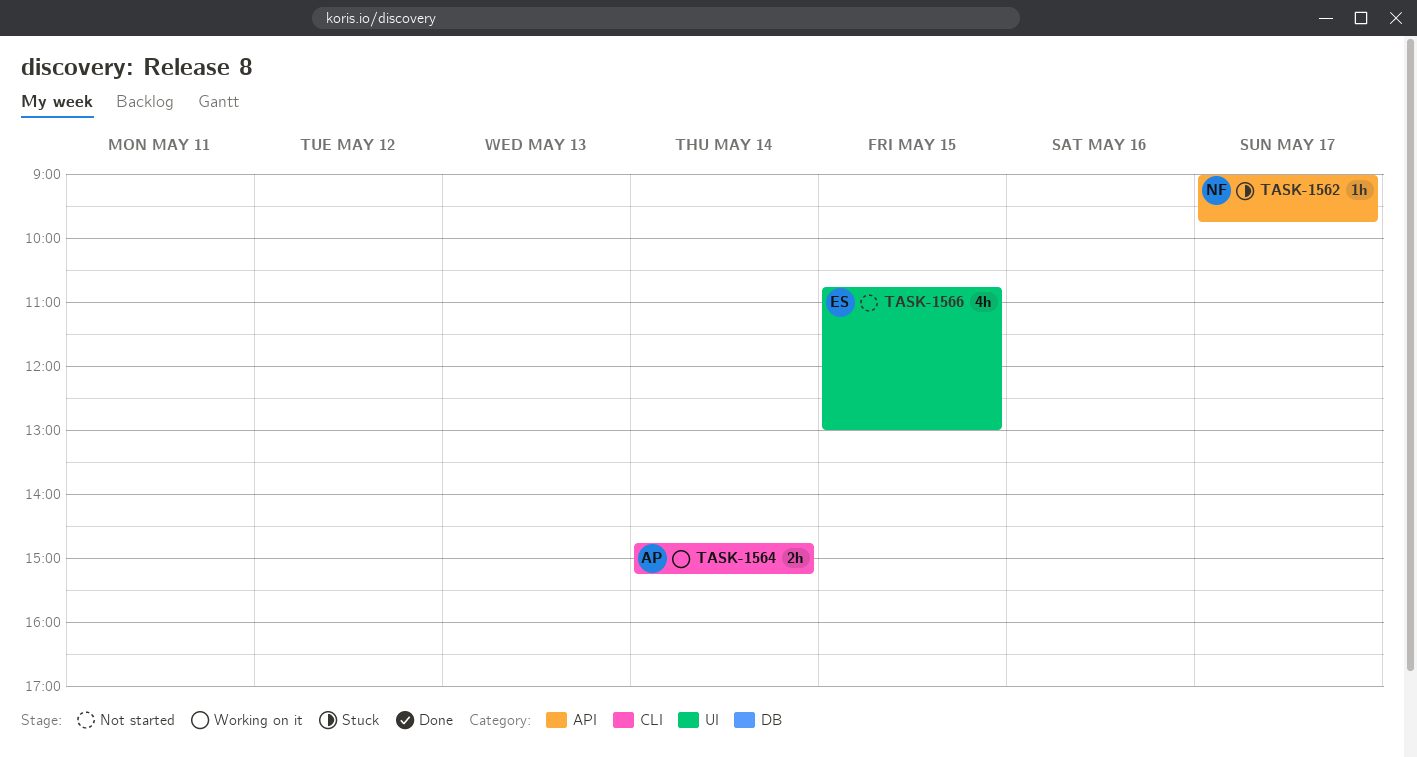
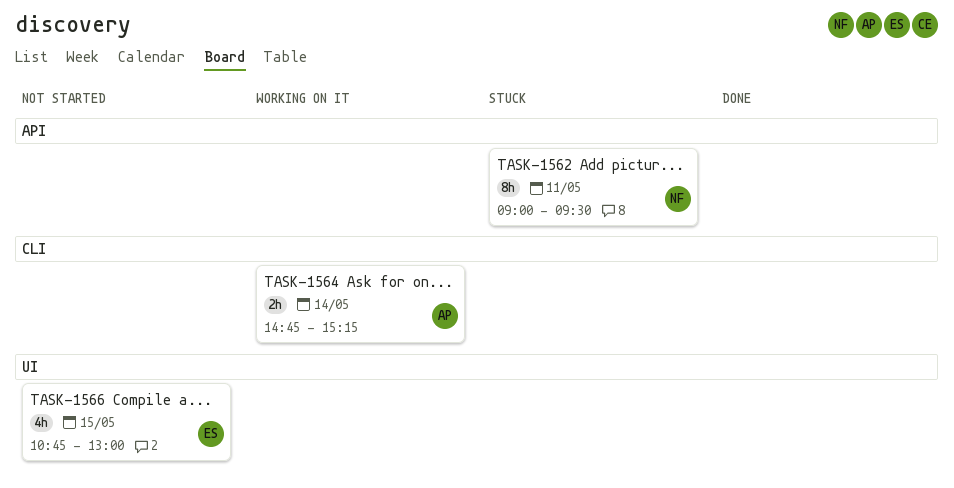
TASK-1562, estimate: 1h -> 8h
TASK-1562, day: May 17 -> May 11
TASK-1562, ends: 09:45 -> 09:30

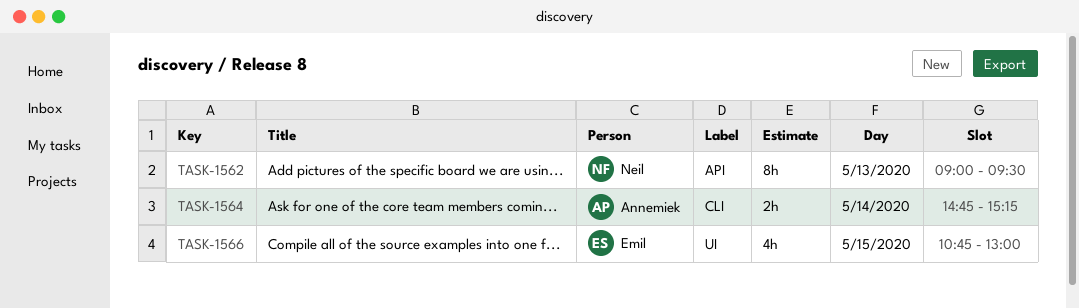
TASK-1562, day: May 11 -> May 13

